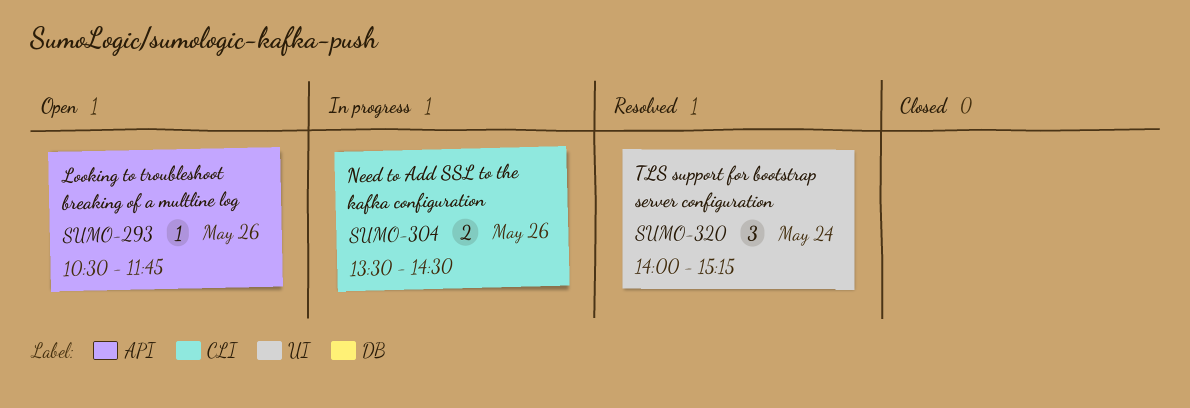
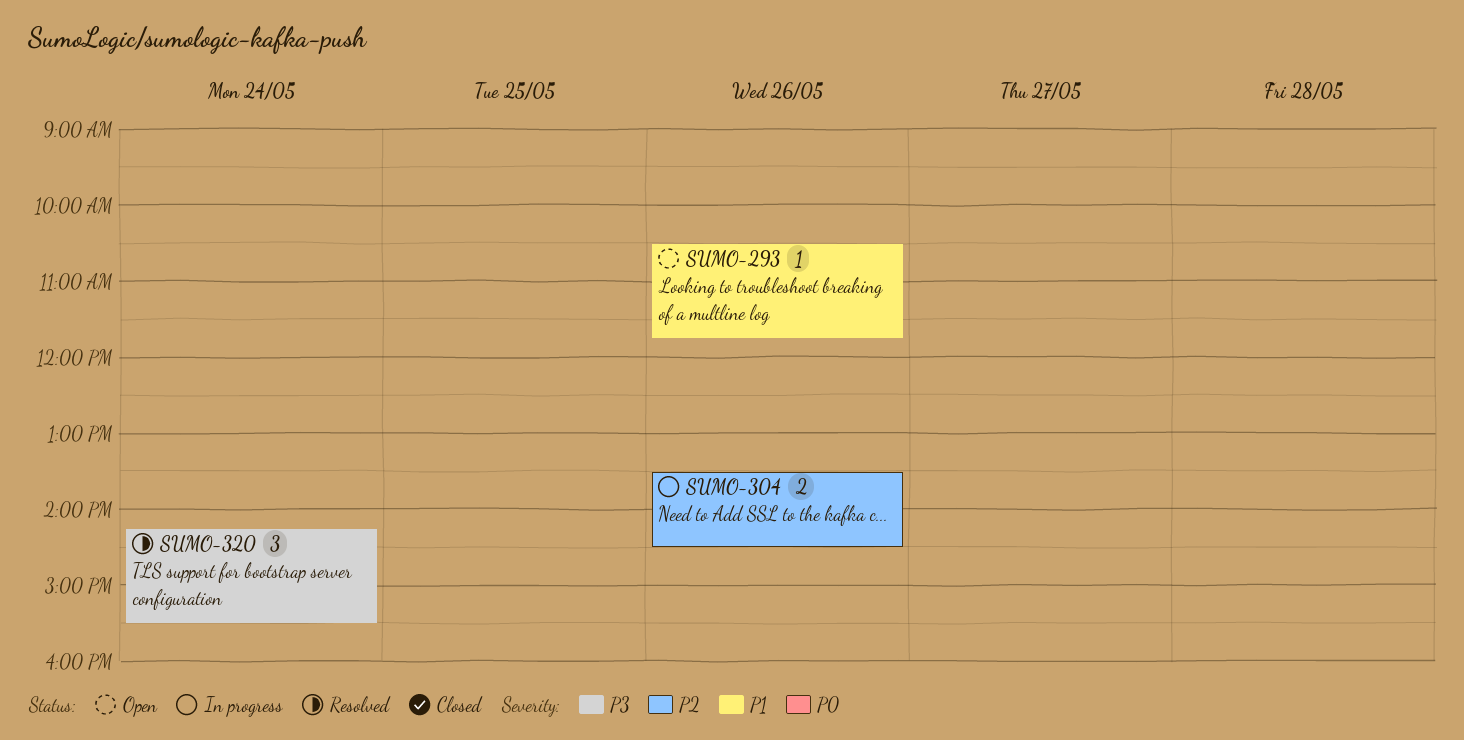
SUMO-320, begins: 14:00 -> 14:15
SUMO-320, ends: 15:15 -> 15:30

